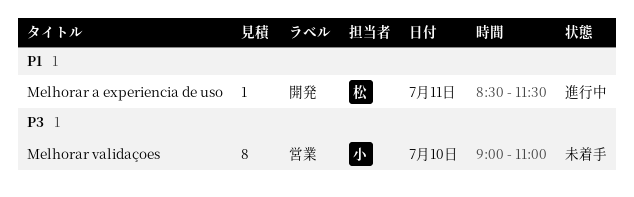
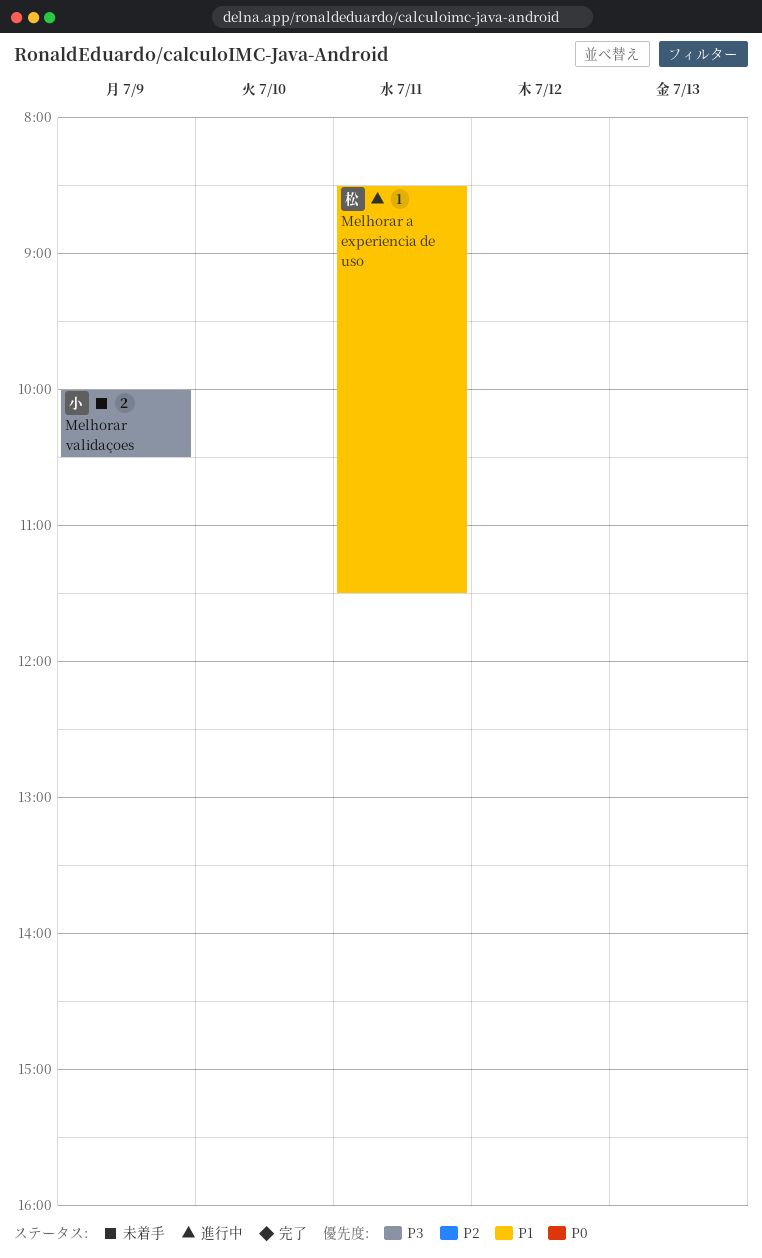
Melhorar validaçoes, estimate: 8 -> 2
Melhorar validaçoes, day: Jul 10 -> Jul 9
Melhorar validaçoes, begins: 09:00 -> 10:00
Melhorar validaçoes, ends: 11:00 -> 10:30

